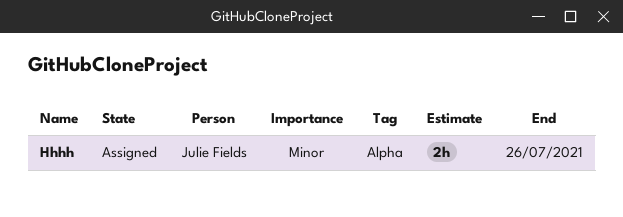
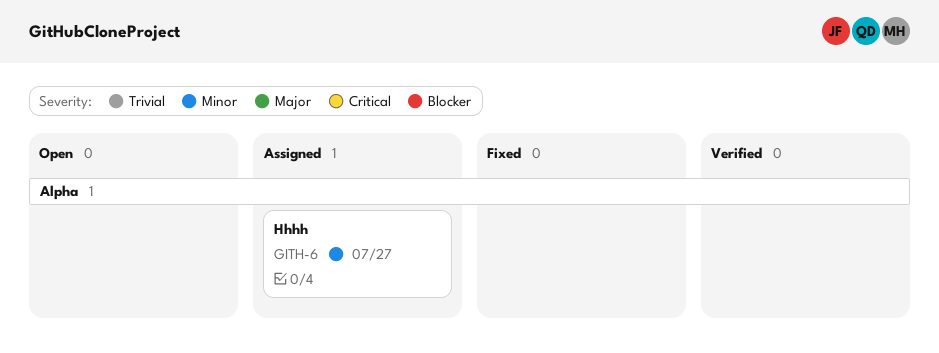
Hhhh, due: Jul 26 -> Jul 27

